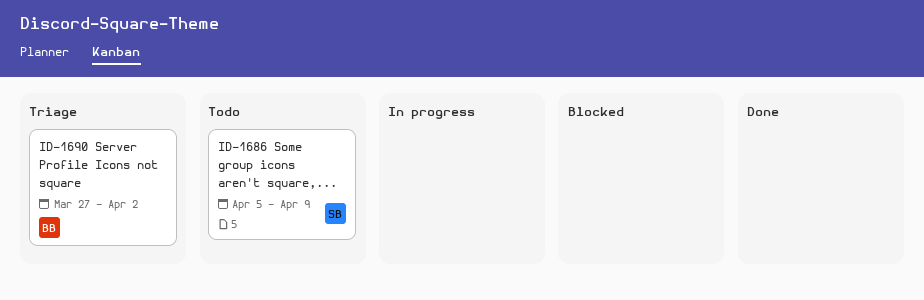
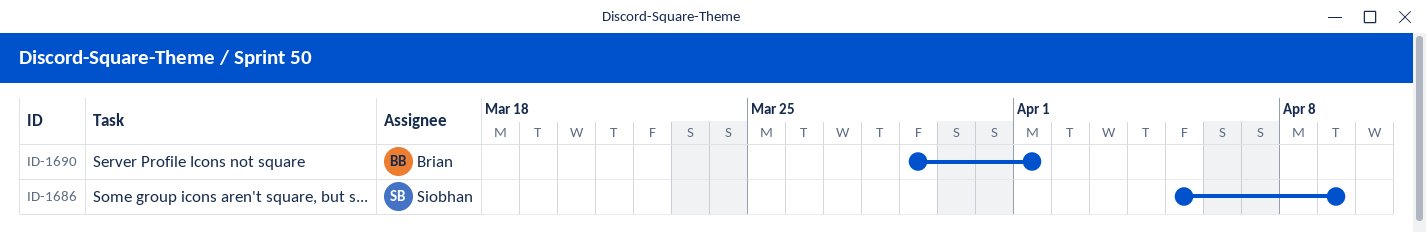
ID-1690, start: Mar 27 -> Mar 29
ID-1690, due: Apr 2 -> Apr 1

